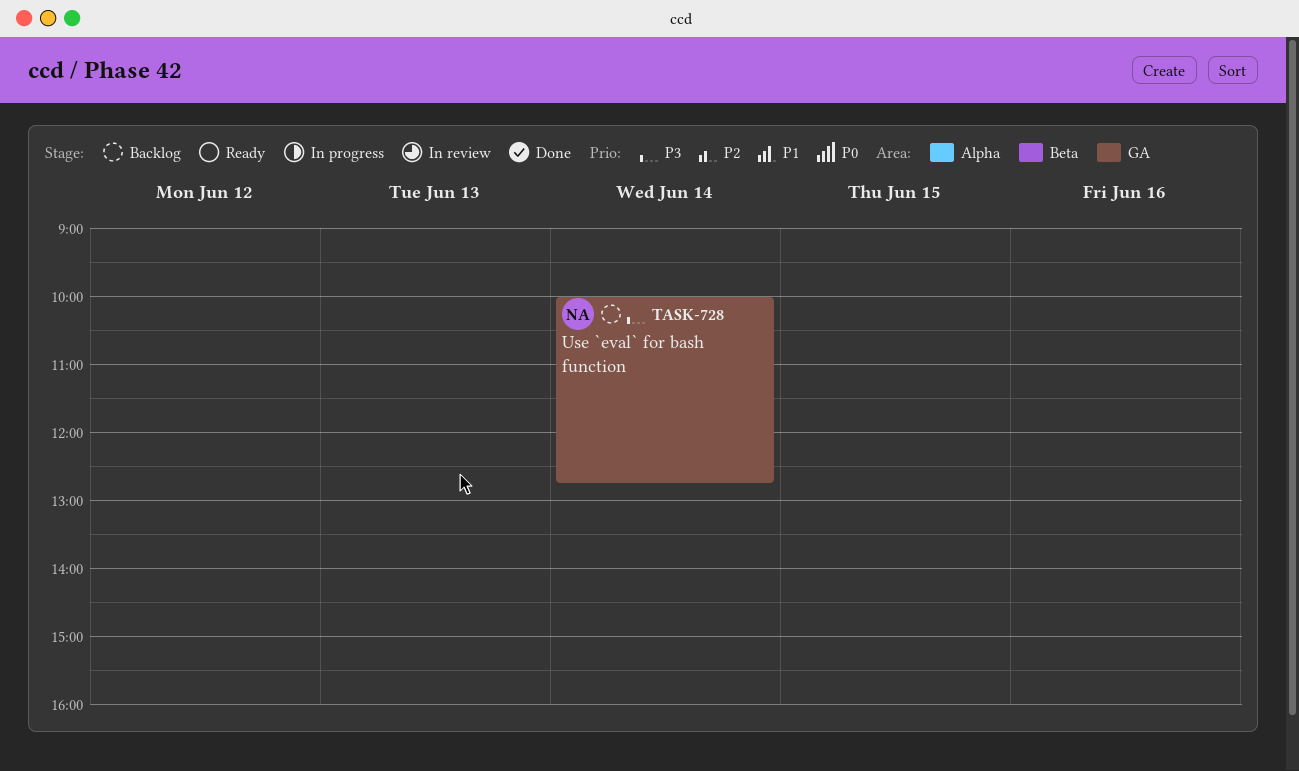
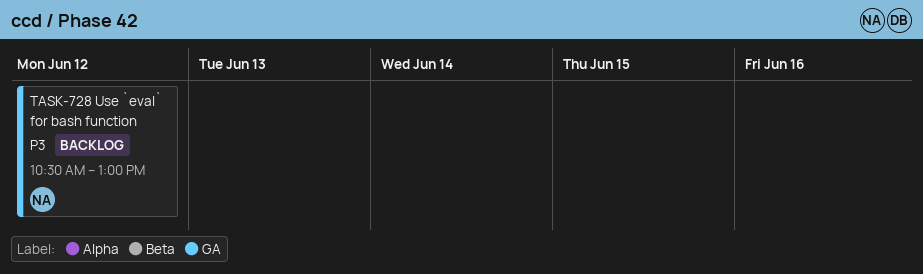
TASK-728, day: Jun 14 -> Jun 12
TASK-728, begins: 10:00 -> 10:30
TASK-728, ends: 12:45 -> 13:00

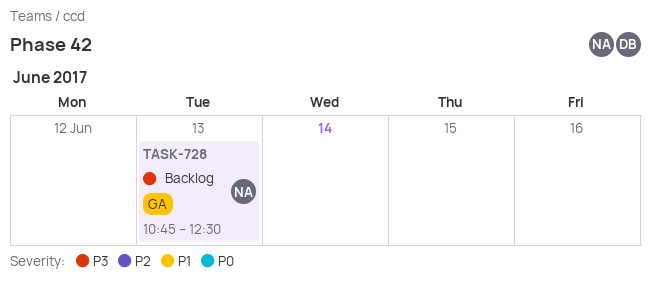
TASK-728, day: Jun 12 -> Jun 13
TASK-728, begins: 10:30 -> 10:45
TASK-728, ends: 13:00 -> 12:30

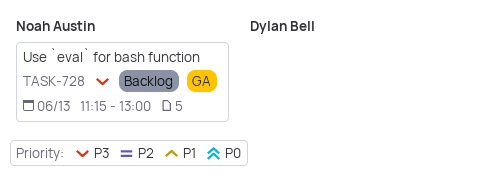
TASK-728, begins: 10:45 -> 11:15
TASK-728, ends: 12:30 -> 13:00

